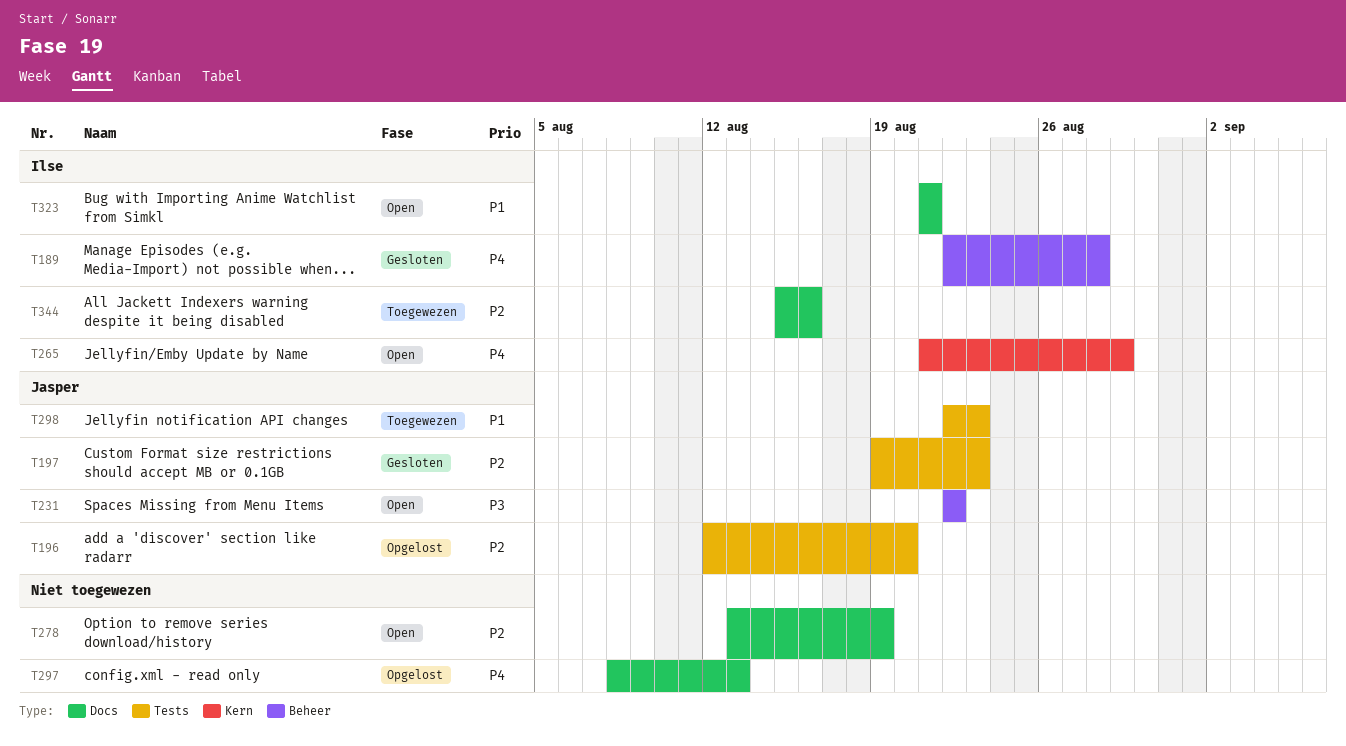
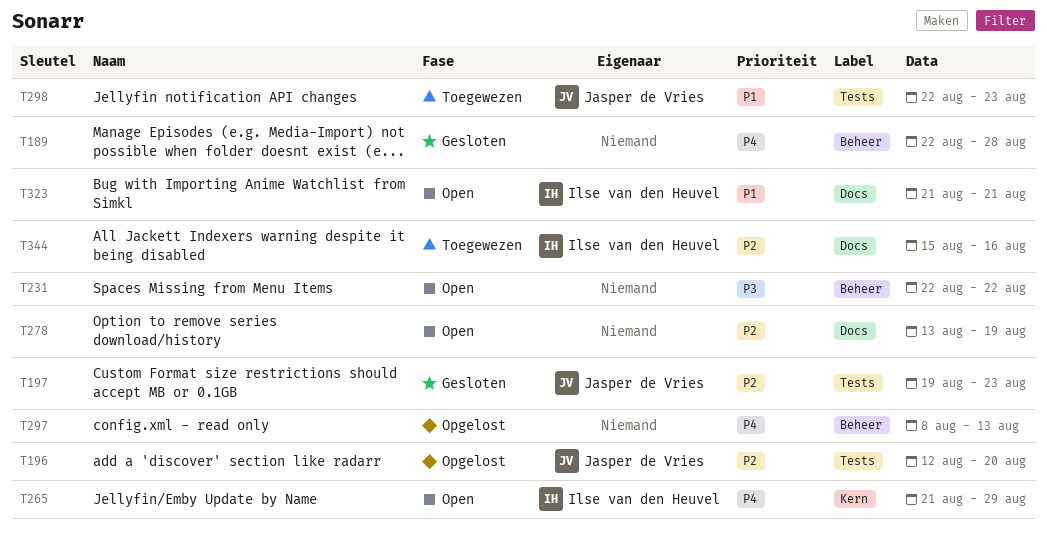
T189, owner: Ilse van den Heuvel -> none
T231, owner: Jasper de Vries -> none
T297, label: Docs -> Beheer

